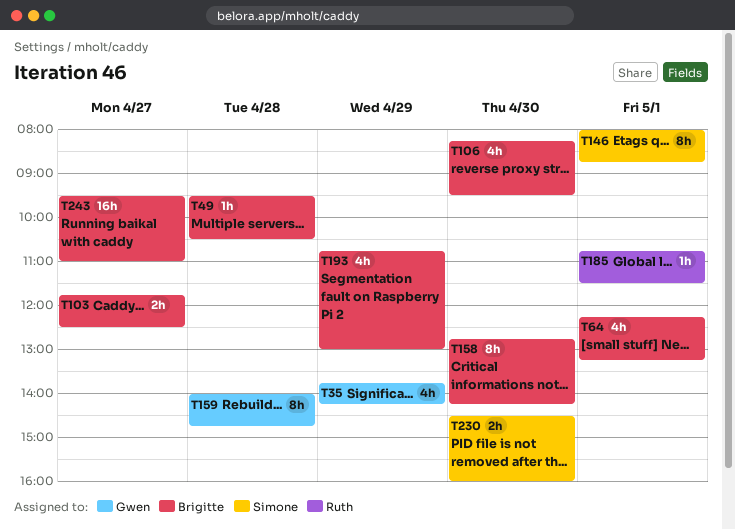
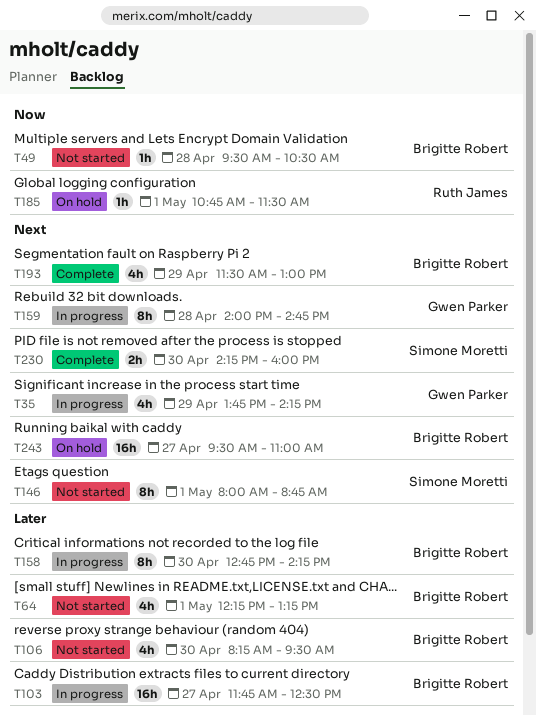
T103, estimate: 2h -> 16h
T193, begins: 10:45 -> 11:30
T230, begins: 14:30 -> 14:15

